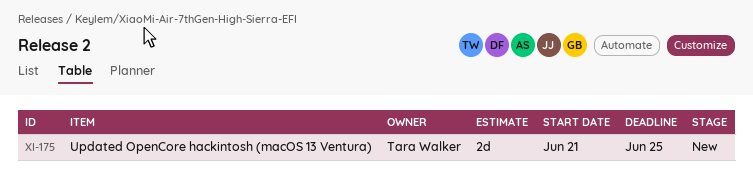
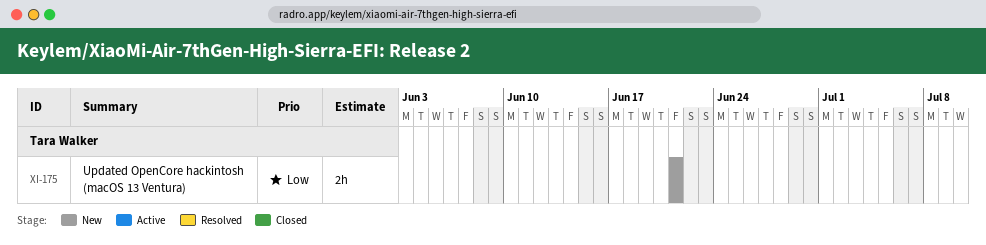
XI-175, estimate: 2d -> 2h
XI-175, due: Jun 25 -> Jun 21

